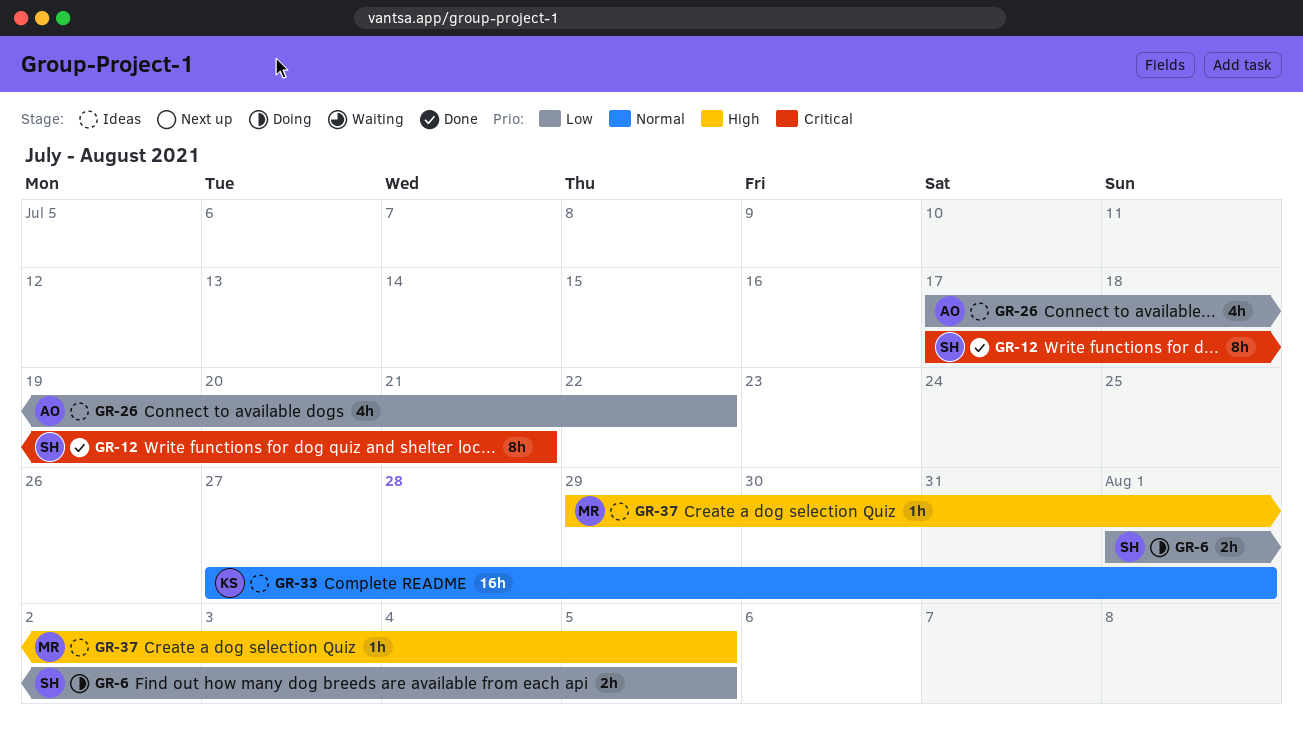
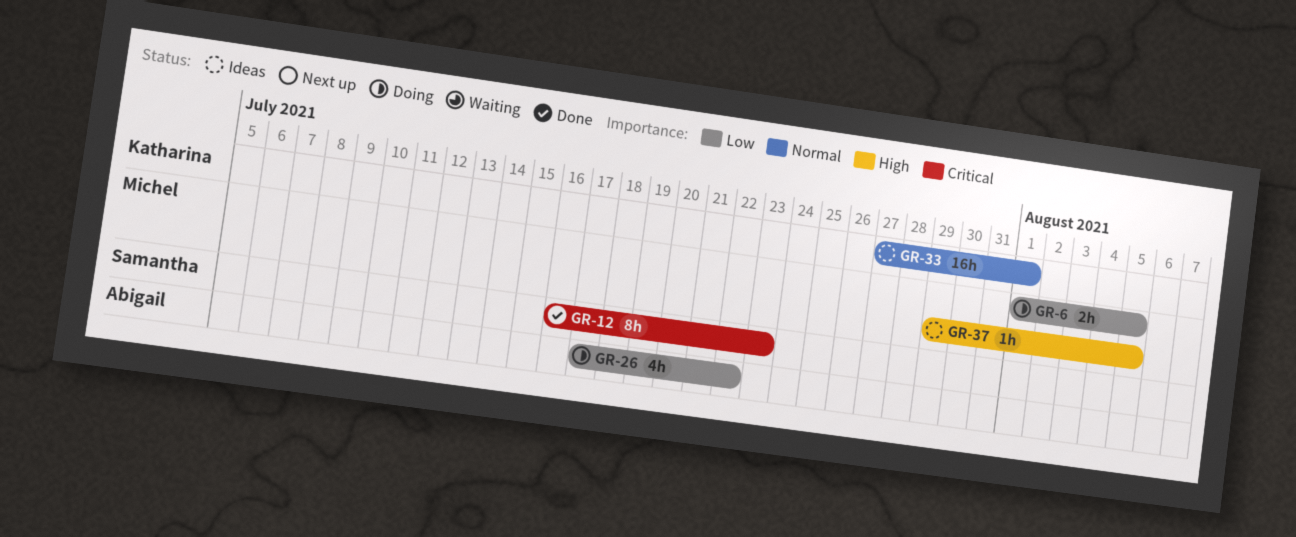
GR-6, owner: Samantha -> Michel
GR-12, start: Jul 17 -> Jul 16
GR-12, due: Jul 21 -> Jul 23
GR-26, status: Ideas -> Doing

